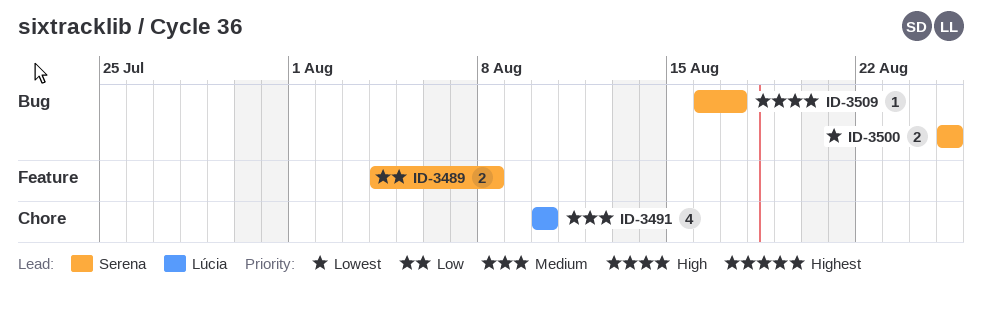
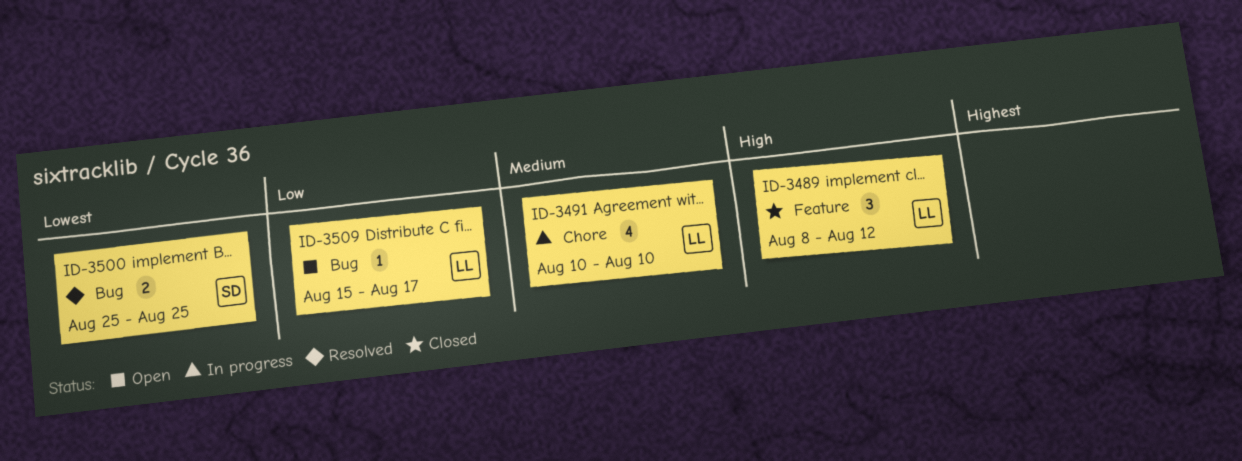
ID-3489, owner: Serena -> Lúcia
ID-3489, priority: Low -> High
ID-3489, estimate: 2 -> 3
ID-3489, start: Aug 4 -> Aug 8
ID-3489, due: Aug 8 -> Aug 12
ID-3509, owner: Serena -> Lúcia
ID-3509, priority: High -> Low
ID-3509, start: Aug 16 -> Aug 15

